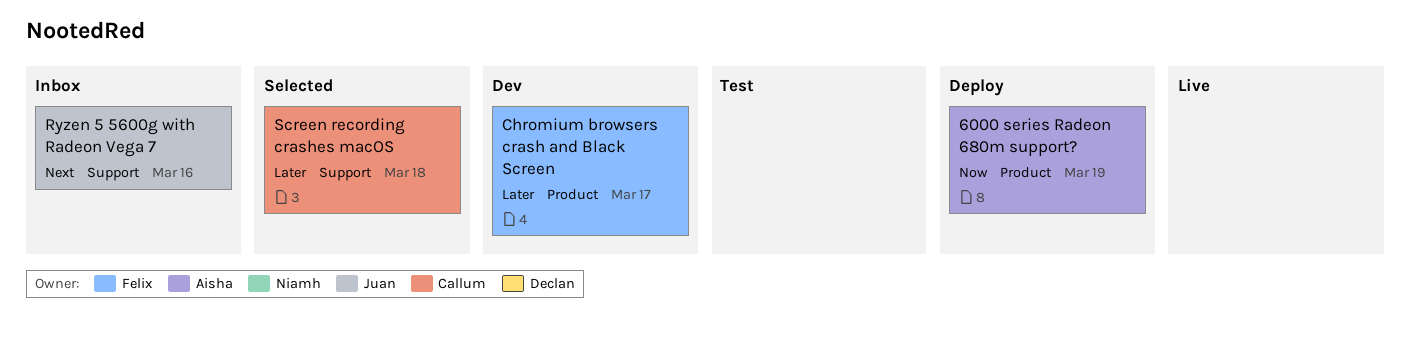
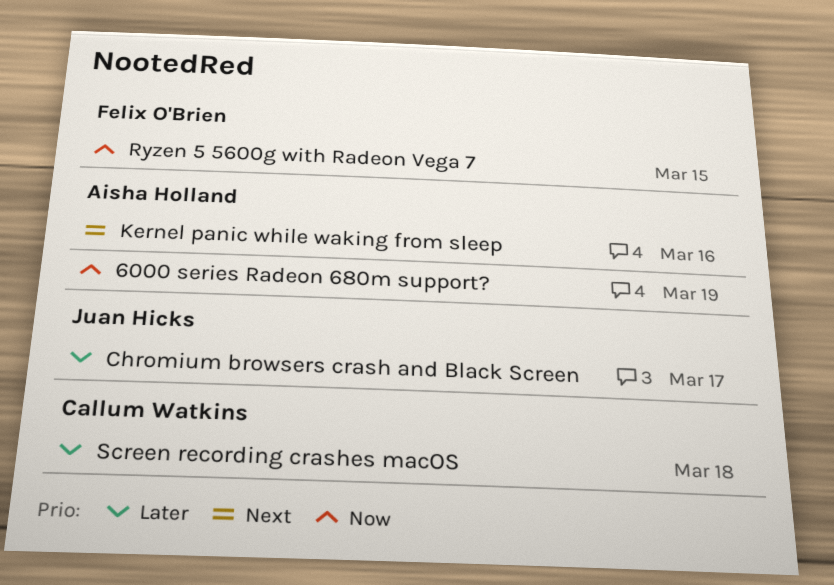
Chromium browsers crash and Black Screen, owner: Felix O'Brien -> Juan Hicks
Kernel panic while waking from sleep: none -> present
Ryzen 5 5600g with Radeon Vega 7, owner: Juan Hicks -> Felix O'Brien
Ryzen 5 5600g with Radeon Vega 7, priority: Next -> Now
Ryzen 5 5600g with Radeon Vega 7, due: Mar 16 -> Mar 15

